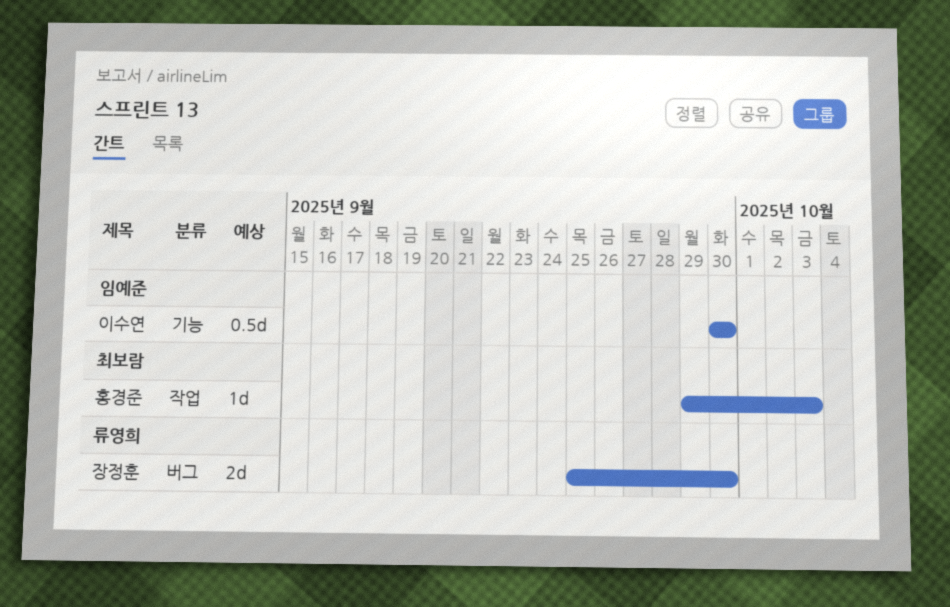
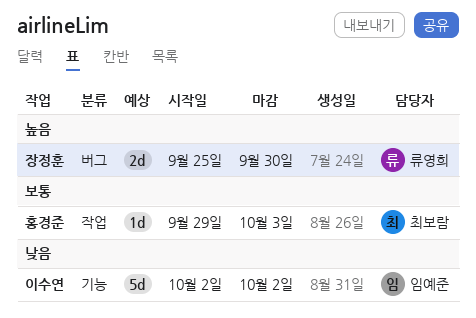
이수연, estimate: 0.5d -> 5d
이수연, start: Sep 30 -> Oct 2
이수연, due: Sep 30 -> Oct 2

